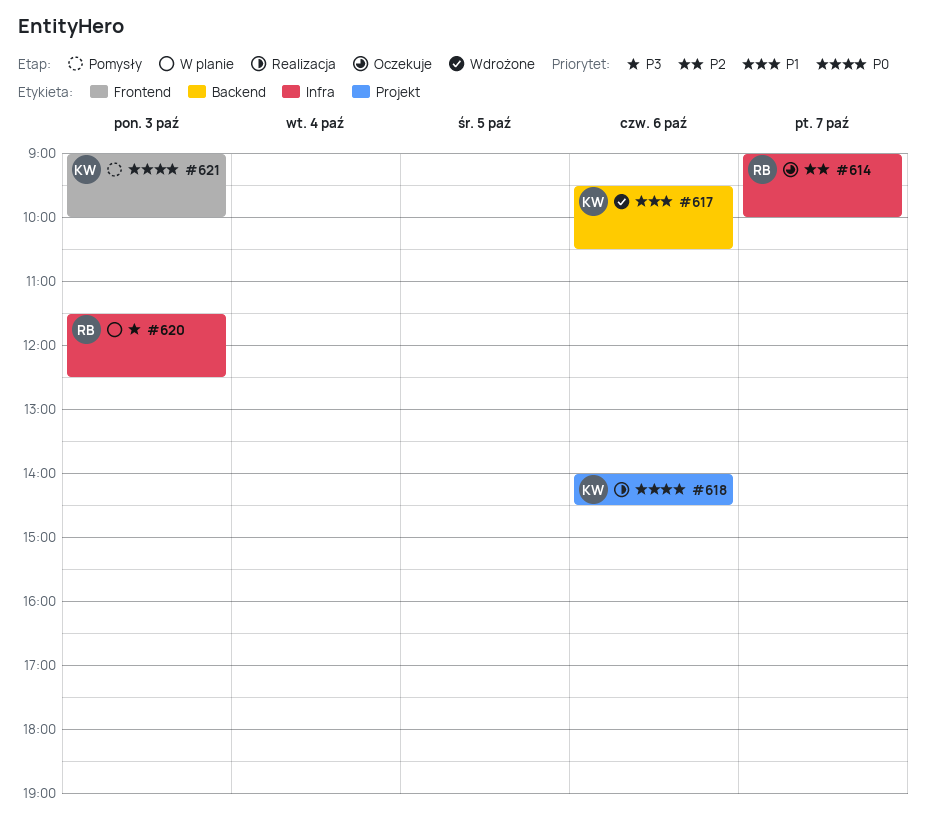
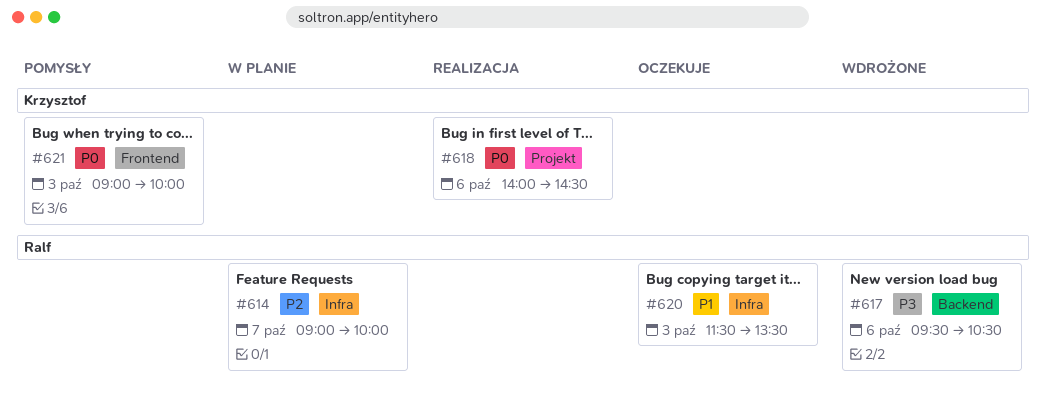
#614, status: Oczekuje -> W planie
#617, owner: Krzysztof -> Ralf
#617, priority: P1 -> P3
#620, status: W planie -> Oczekuje
#620, priority: P3 -> P1
#620, ends: 12:30 -> 13:30

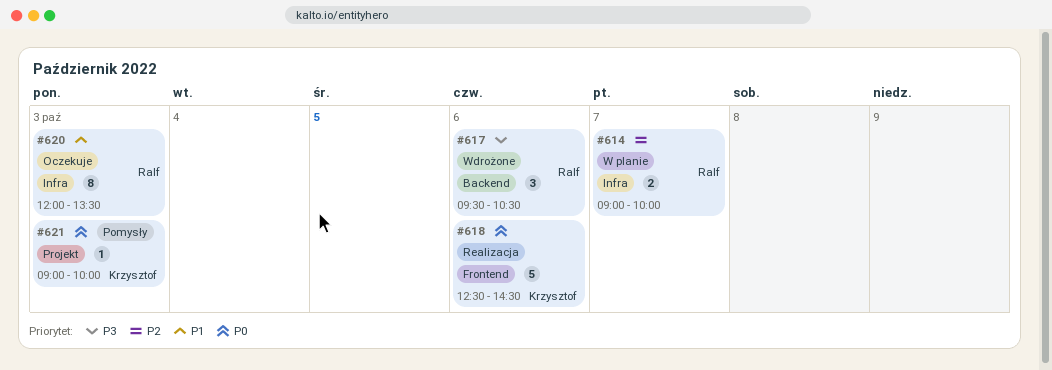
#618, label: Projekt -> Frontend
#618, begins: 14:00 -> 12:30
#620, begins: 11:30 -> 12:00
#621, label: Frontend -> Projekt

